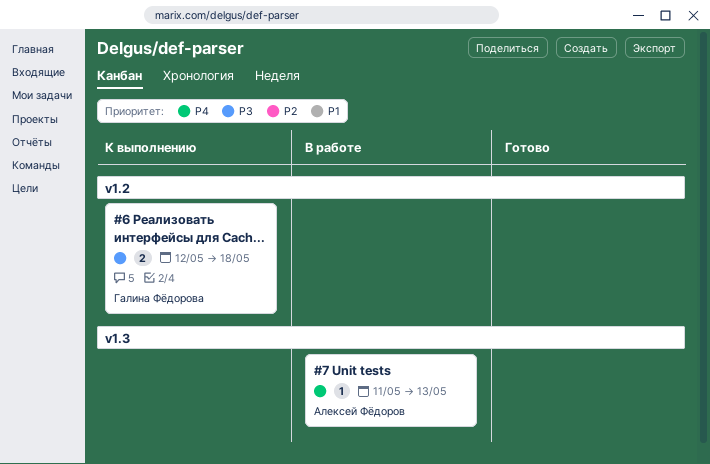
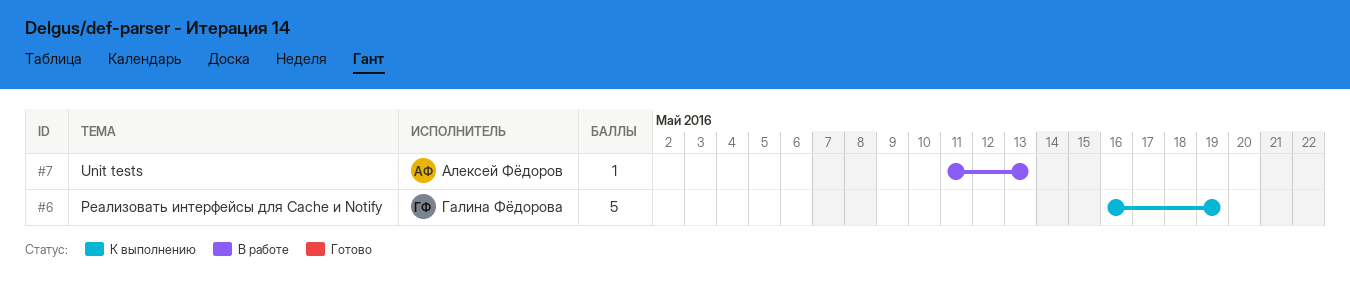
#6, estimate: 2 -> 5
#6, start: May 12 -> May 16
#6, due: May 18 -> May 19

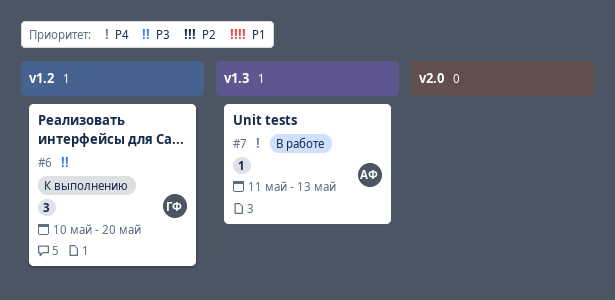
#6, estimate: 5 -> 3
#6, start: May 16 -> May 10
#6, due: May 19 -> May 20

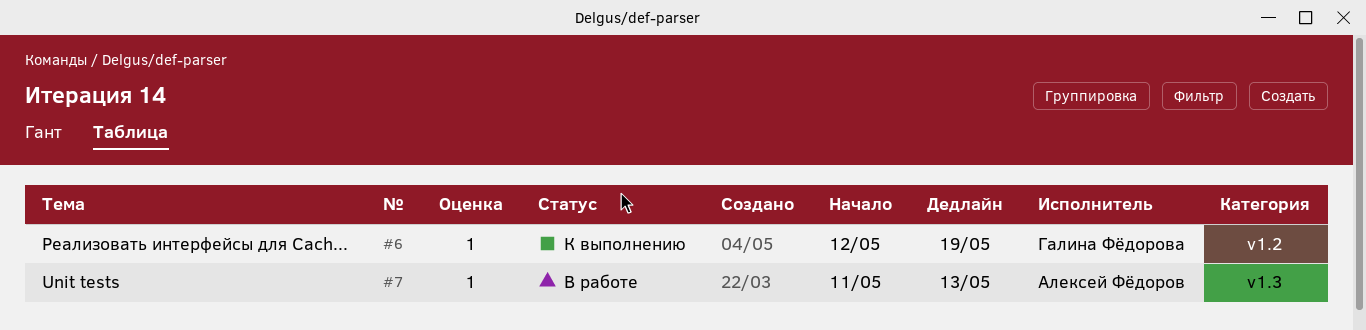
#6, estimate: 3 -> 1
#6, start: May 10 -> May 12
#6, due: May 20 -> May 19

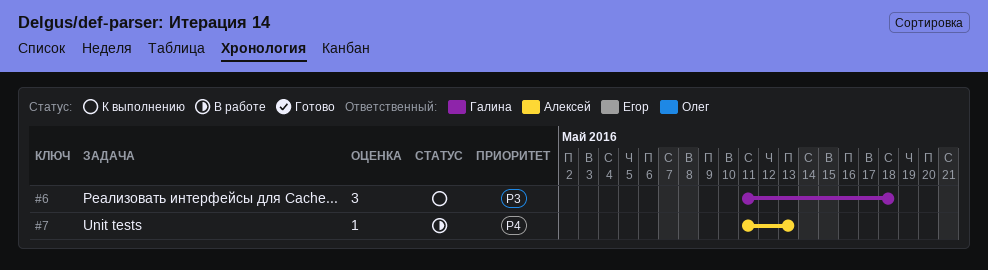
#6, estimate: 1 -> 3
#6, start: May 12 -> May 11
#6, due: May 19 -> May 18

